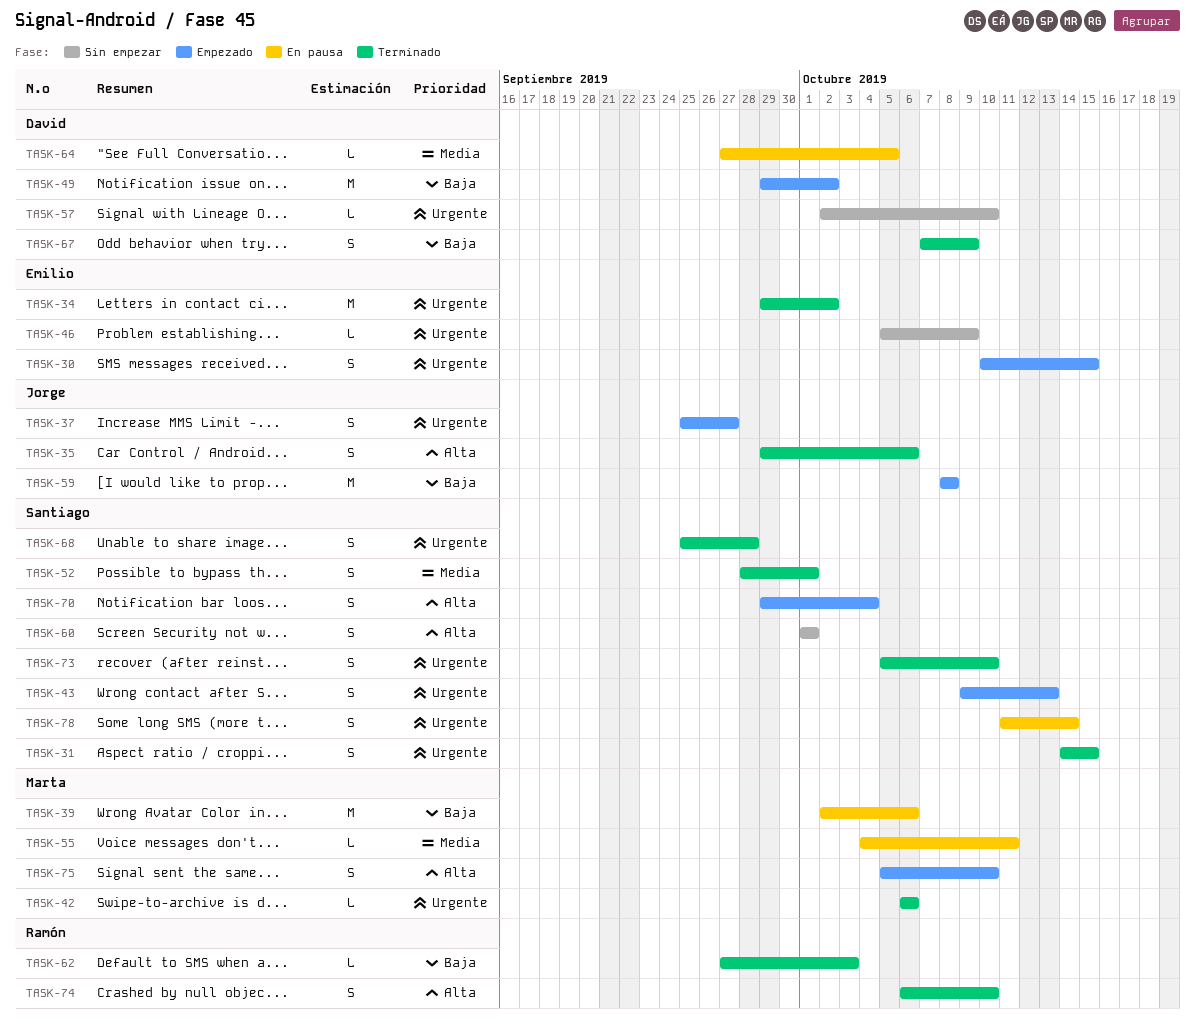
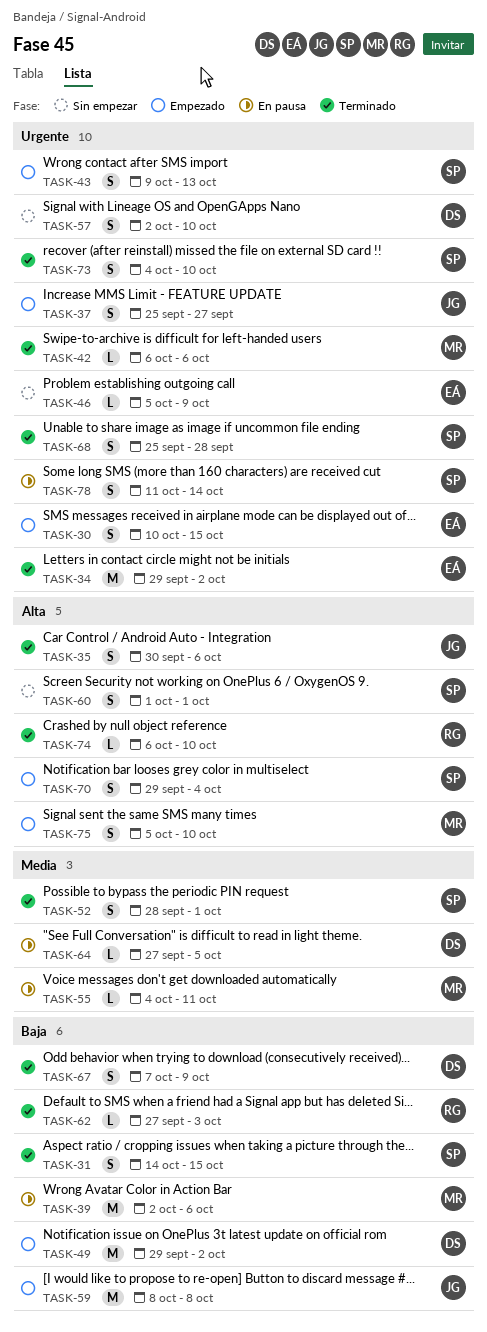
TASK-31, priority: Urgente -> Baja
TASK-35, start: Sep 29 -> Sep 30
TASK-57, estimate: L -> S
TASK-73, start: Oct 5 -> Oct 4
TASK-74, estimate: S -> L

